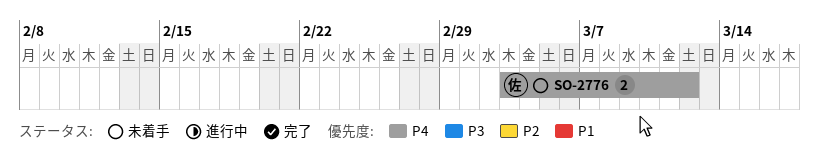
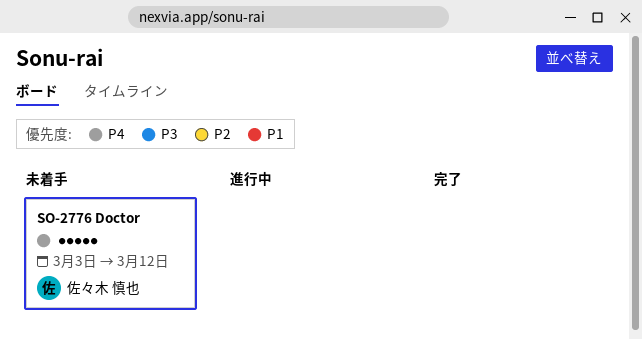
SO-2776, estimate: 2 -> 5

